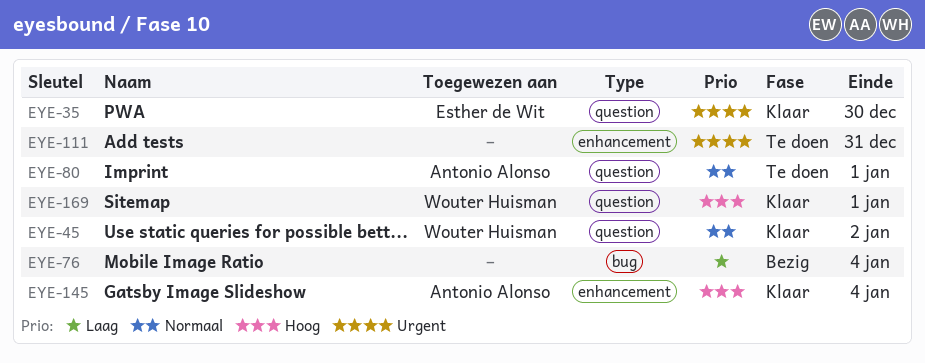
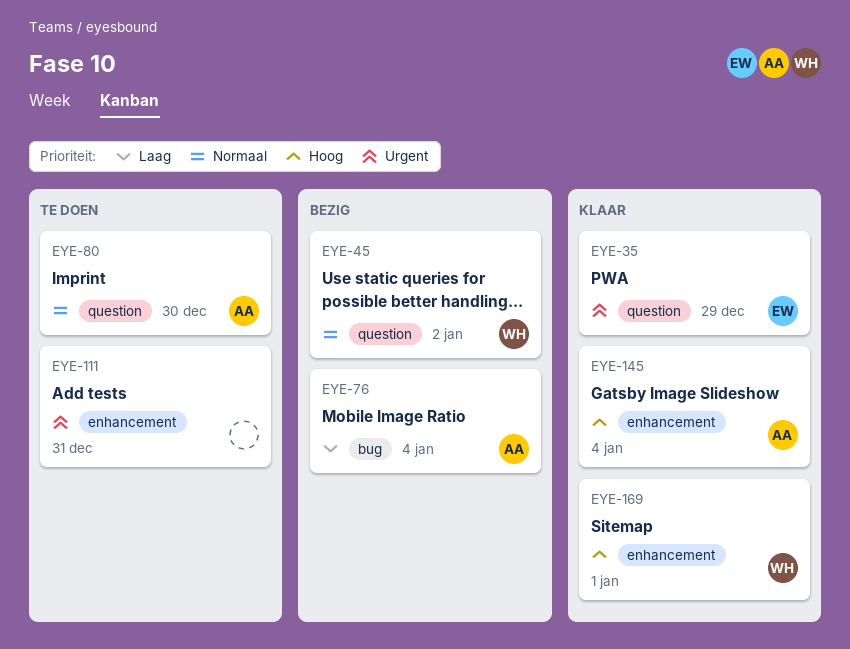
EYE-35, due: Dec 30 -> Dec 29
EYE-45, status: Klaar -> Bezig
EYE-76, owner: none -> Antonio Alonso
EYE-80, due: Jan 1 -> Dec 30
EYE-169, label: question -> enhancement

